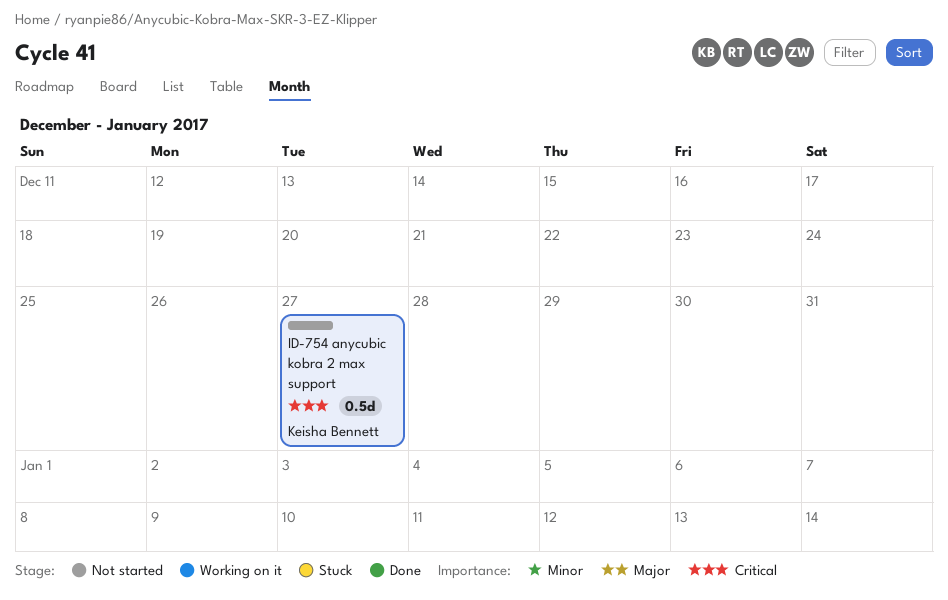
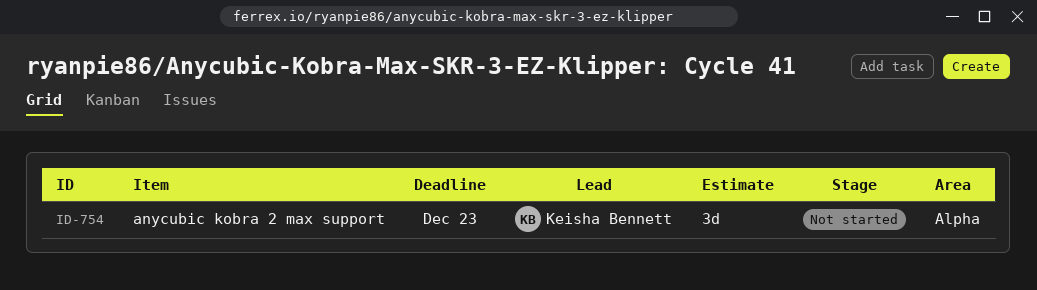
ID-754, estimate: 0.5d -> 3d
ID-754, due: Dec 27 -> Dec 23

